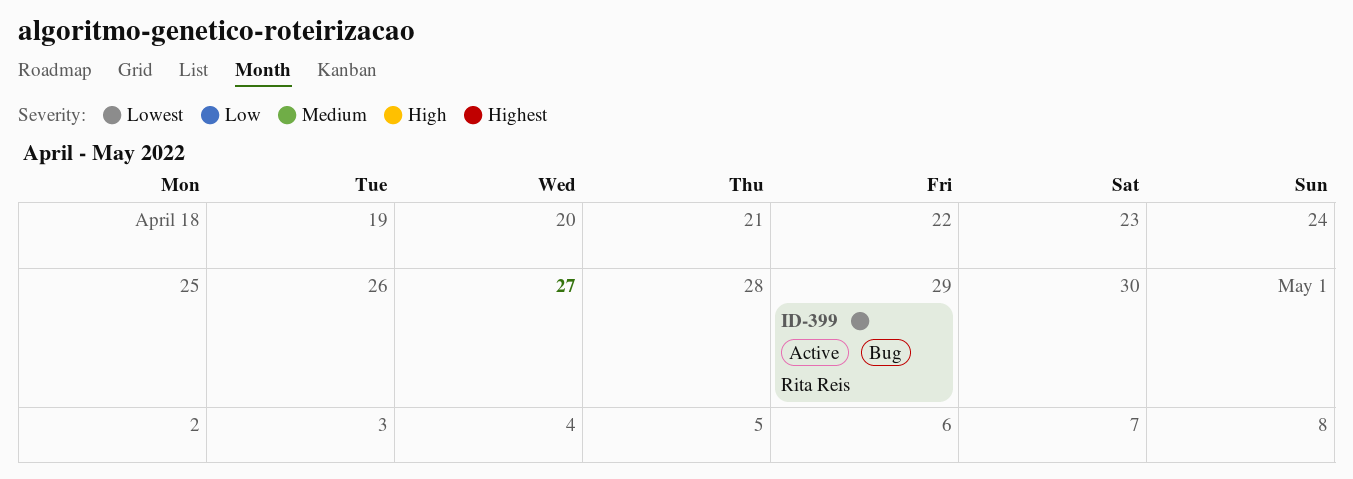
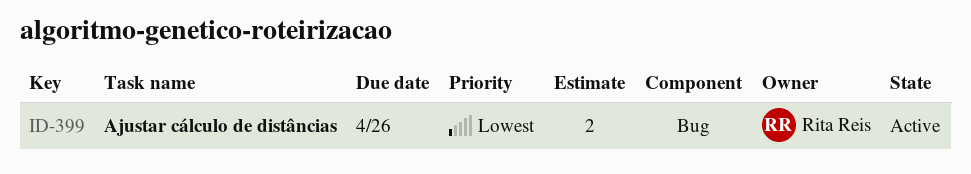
ID-399, due: Apr 29 -> Apr 26

